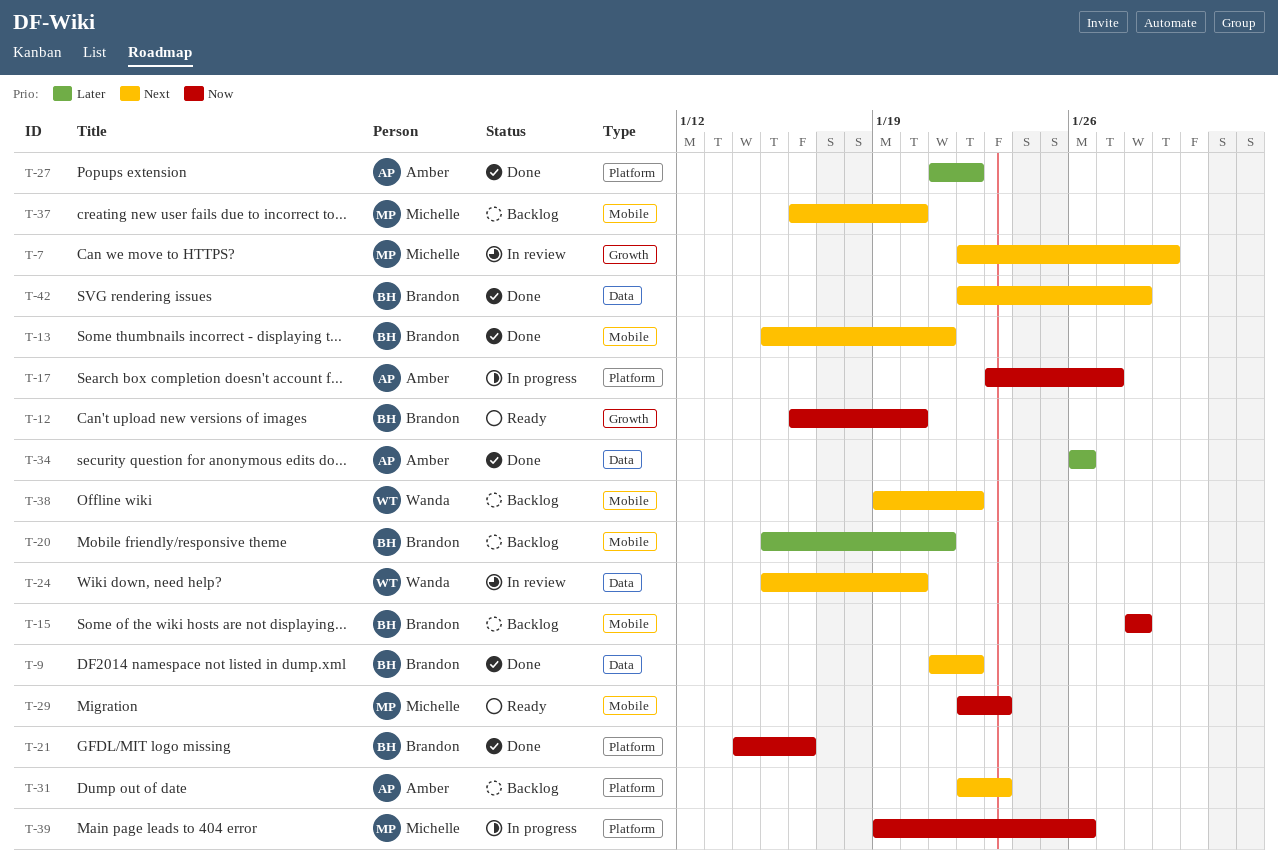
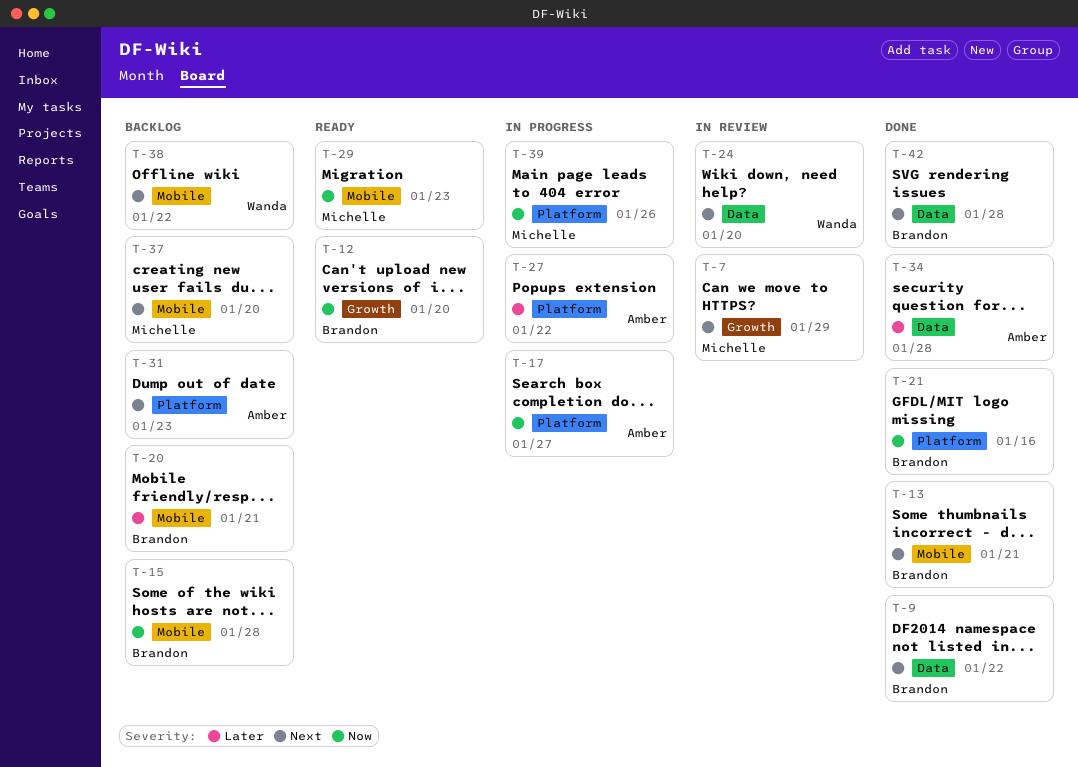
T-27, status: Done -> In progress
T-34, due: Jan 26 -> Jan 28

